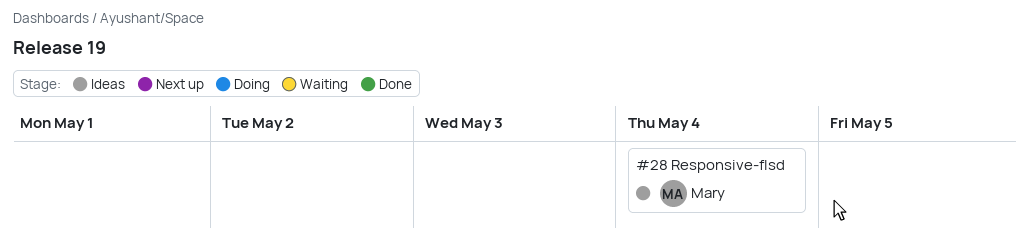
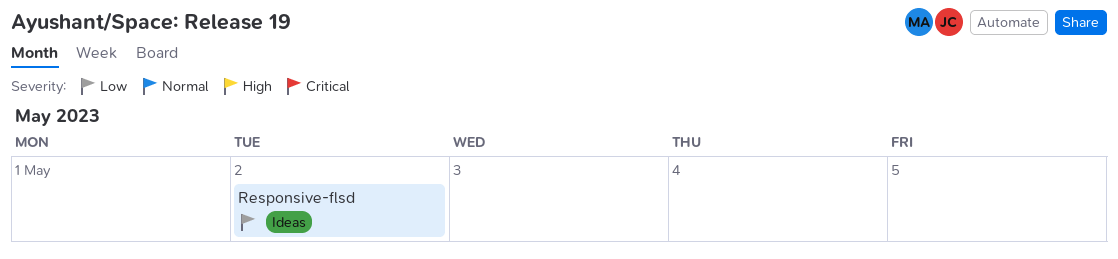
Responsive-flsd, due: May 4 -> May 2

